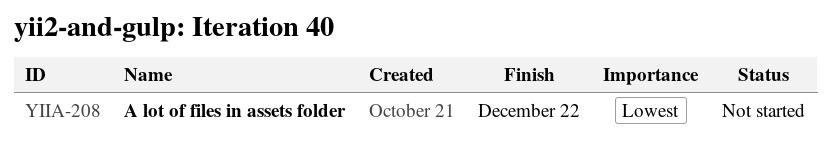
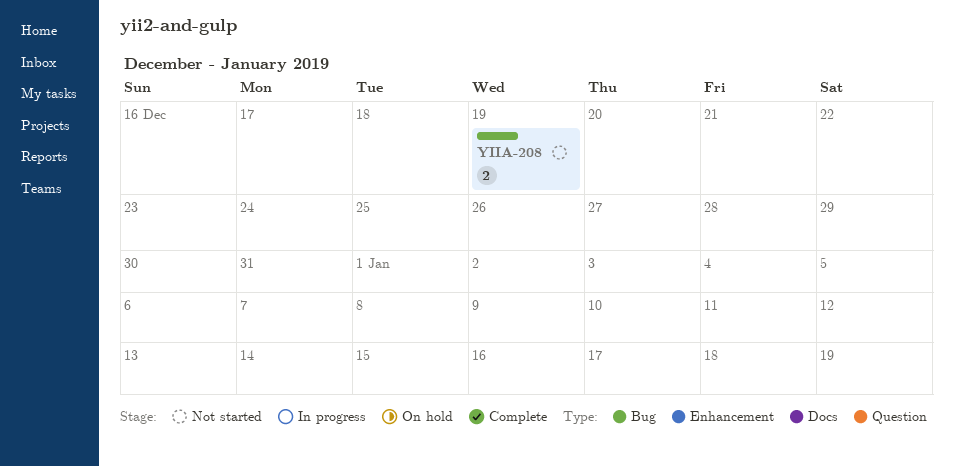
YIIA-208, due: Dec 22 -> Dec 19

